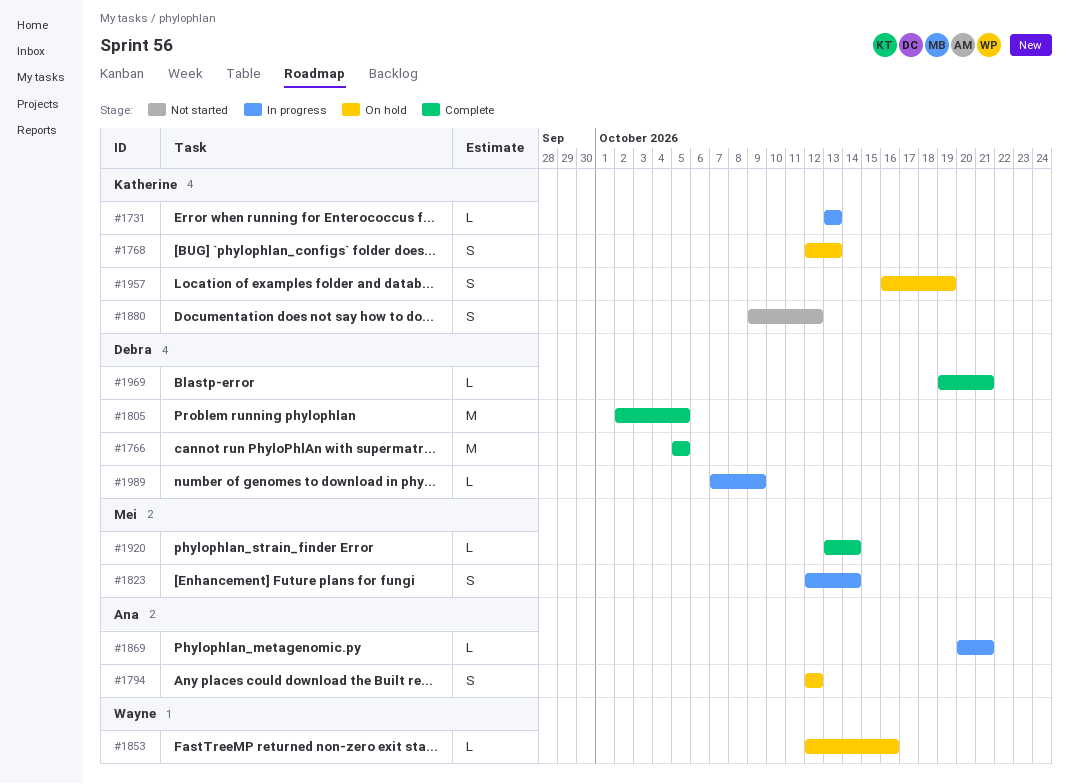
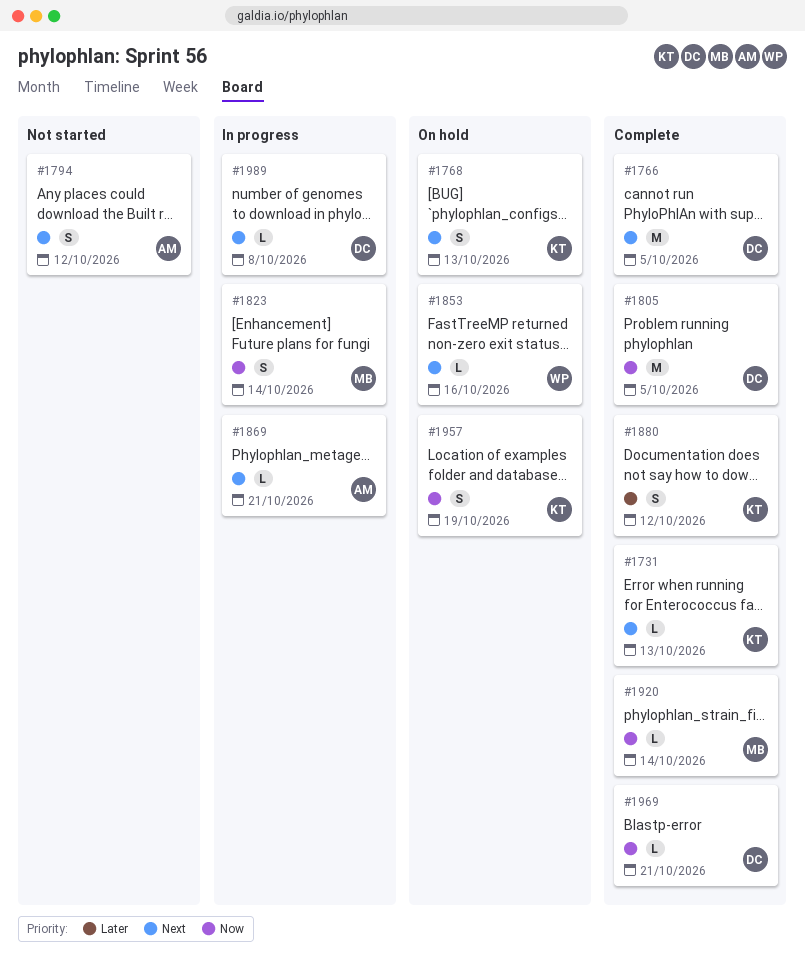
#1731, status: In progress -> Complete
#1794, status: On hold -> Not started
#1880, status: Not started -> Complete
#1989, due: Oct 9 -> Oct 8

